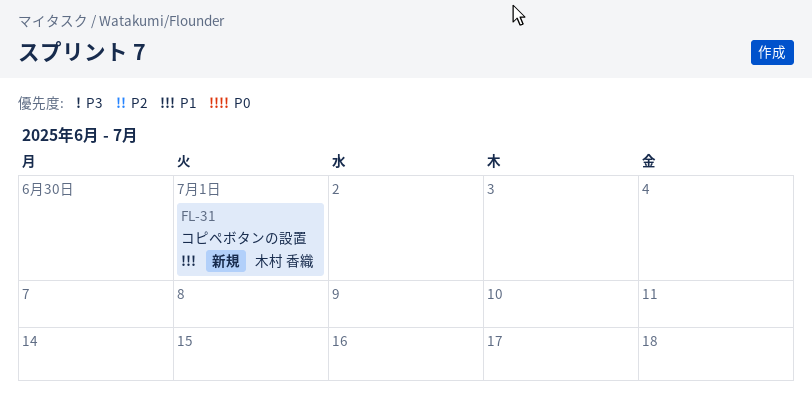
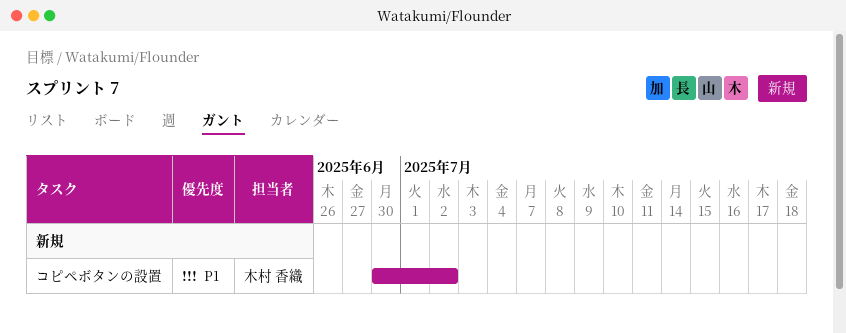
コピペボタンの設置, due: Jul 1 -> Jul 2

